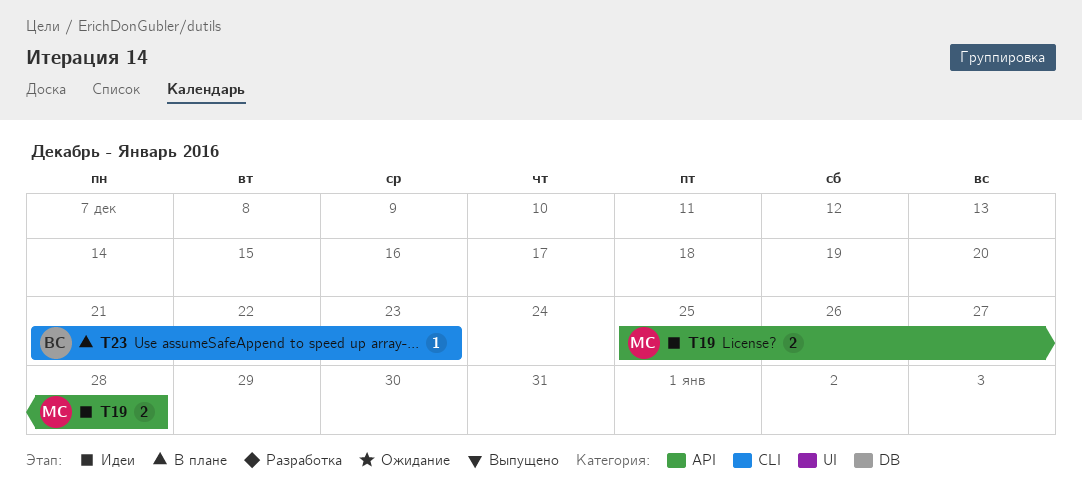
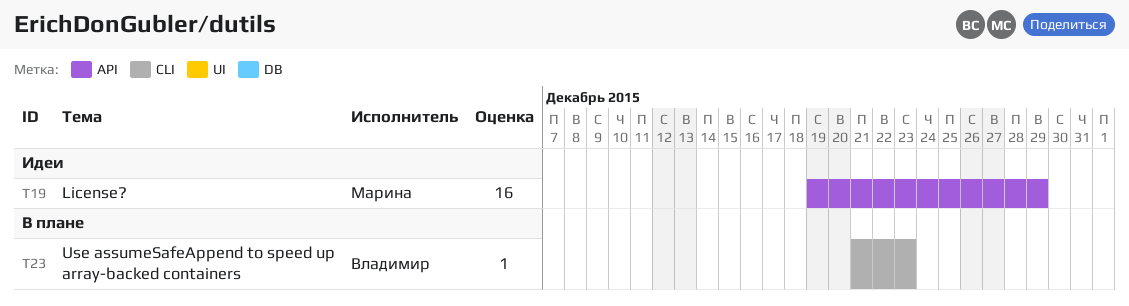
T19, estimate: 2 -> 16
T19, start: Dec 25 -> Dec 19
T19, due: Dec 28 -> Dec 29

